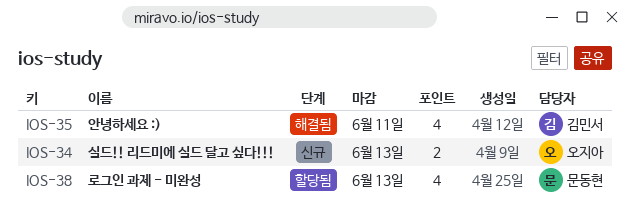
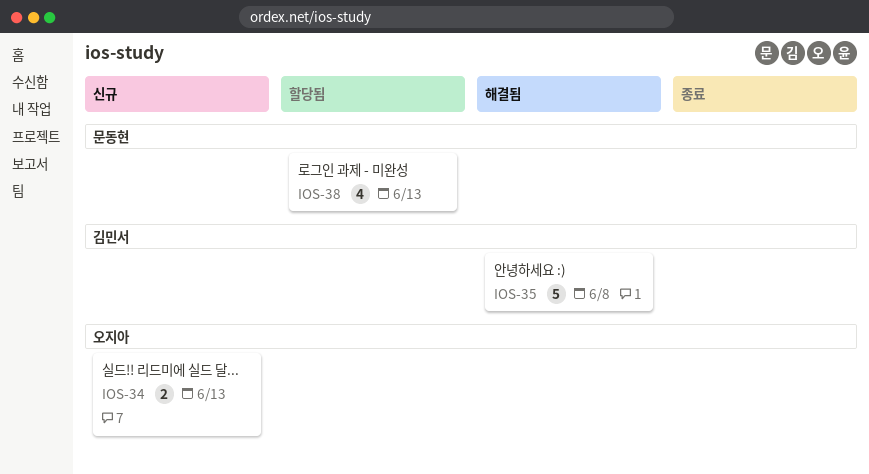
IOS-35, estimate: 4 -> 5
IOS-35, due: Jun 11 -> Jun 8

